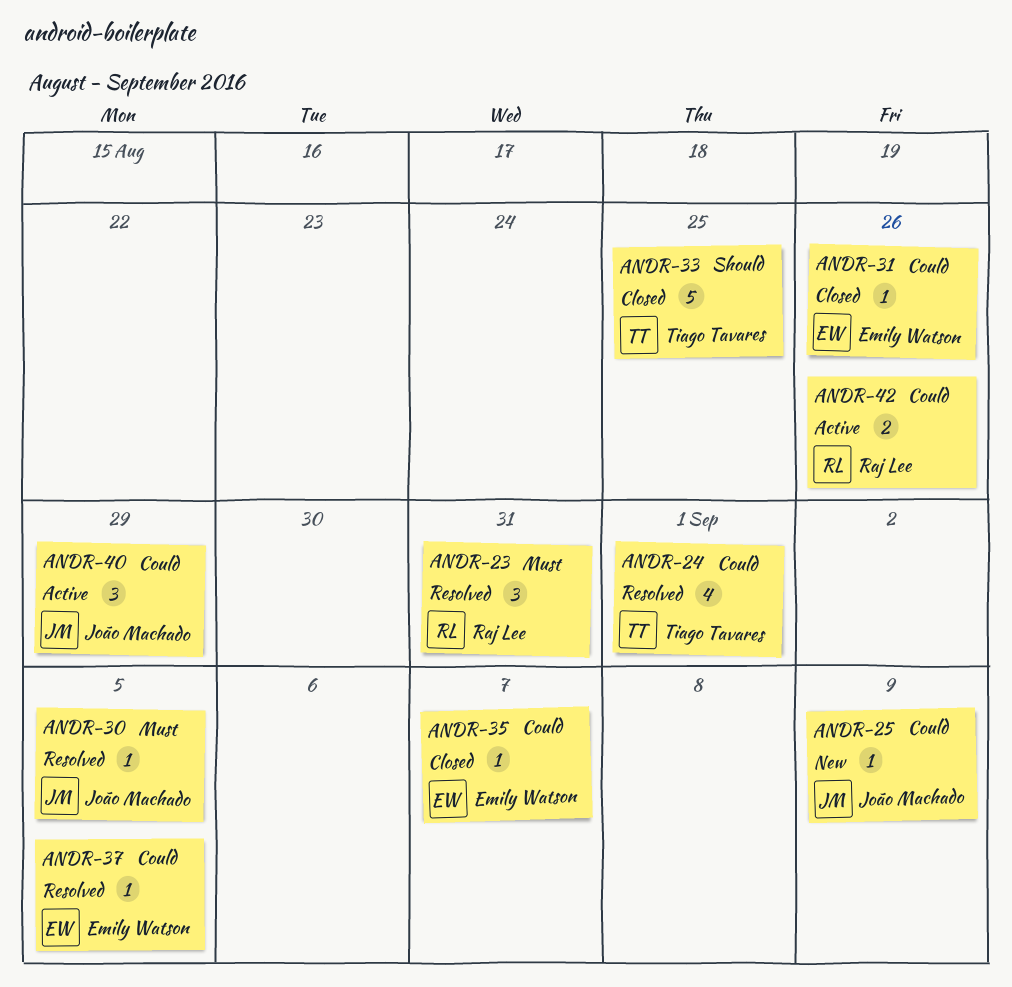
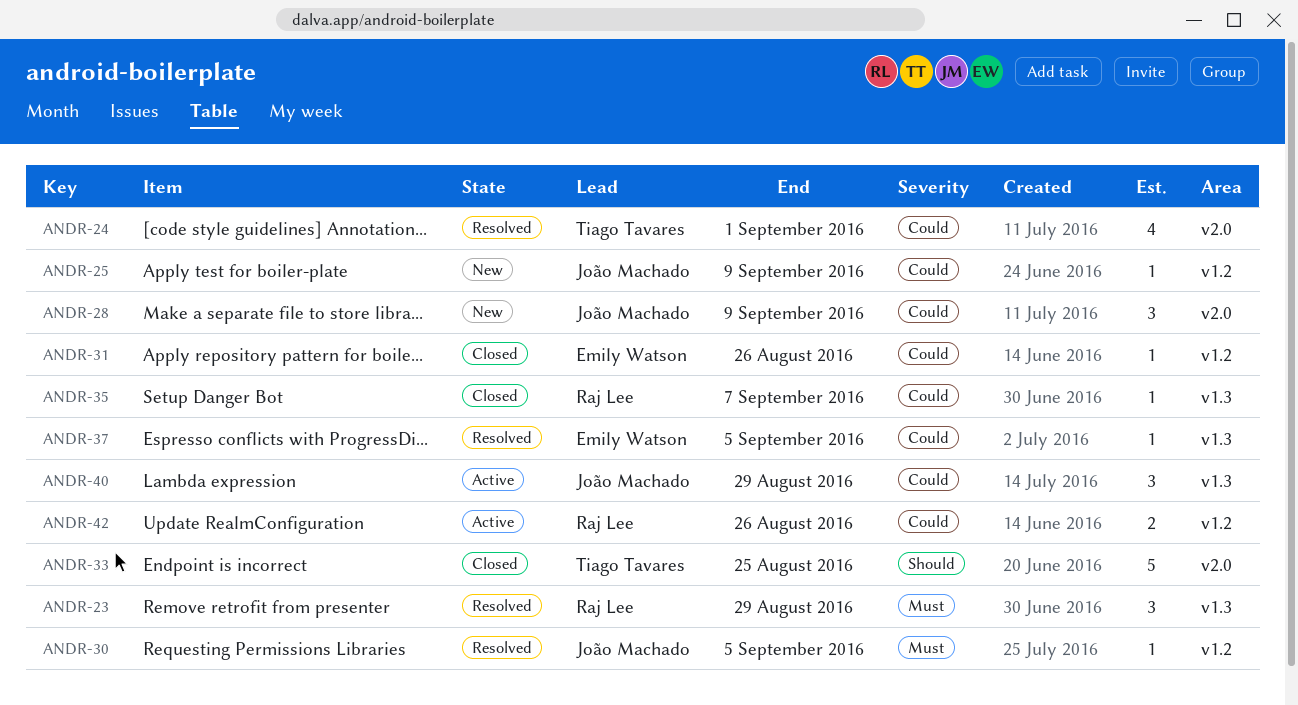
ANDR-23, due: Aug 31 -> Aug 29
ANDR-28: none -> present
ANDR-35, owner: Emily Watson -> Raj Lee

